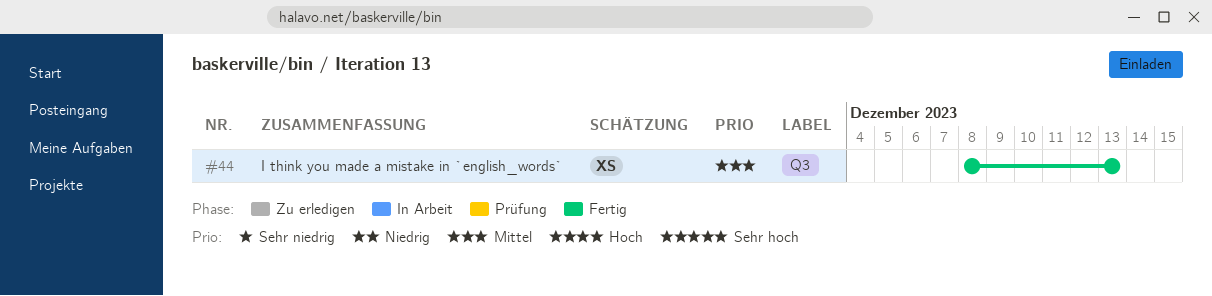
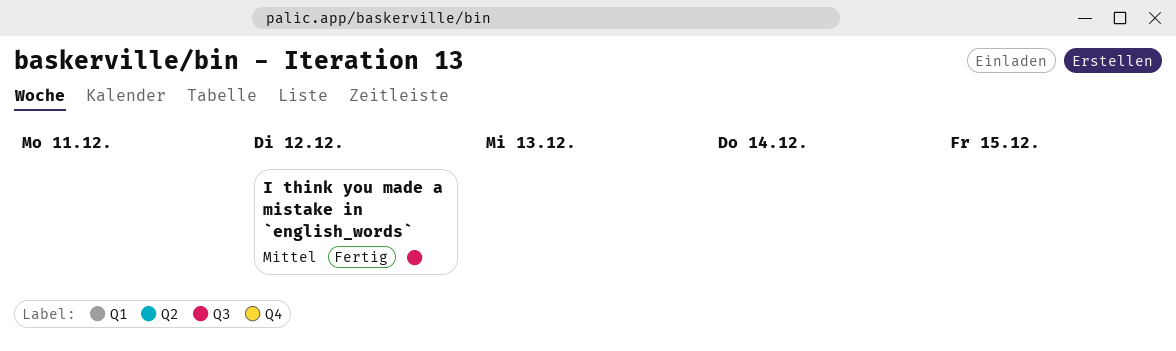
I think you made a mistake in `english_words`, due: Dec 13 -> Dec 12

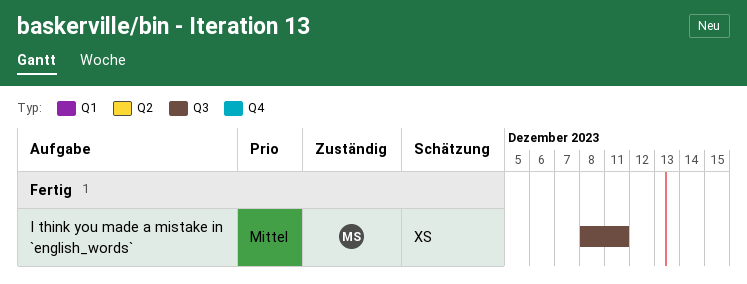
I think you made a mistake in `english_words`, due: Dec 12 -> Dec 11

